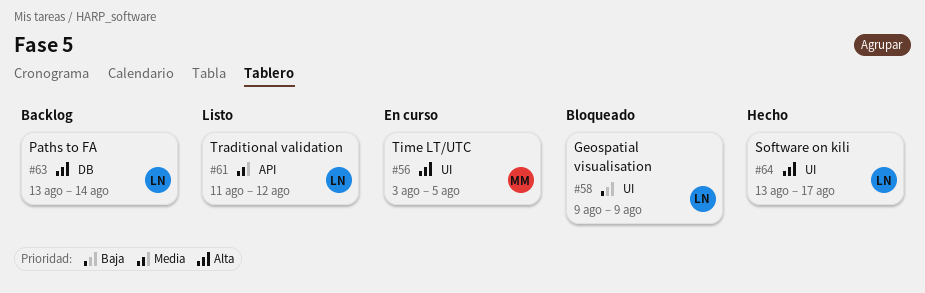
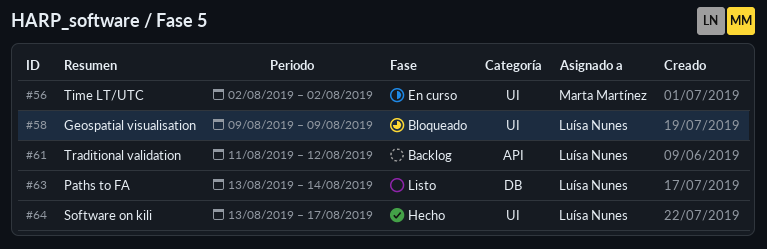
#56, start: Aug 3 -> Aug 2
#56, due: Aug 5 -> Aug 2
#61, status: Listo -> Backlog
#63, status: Backlog -> Listo

